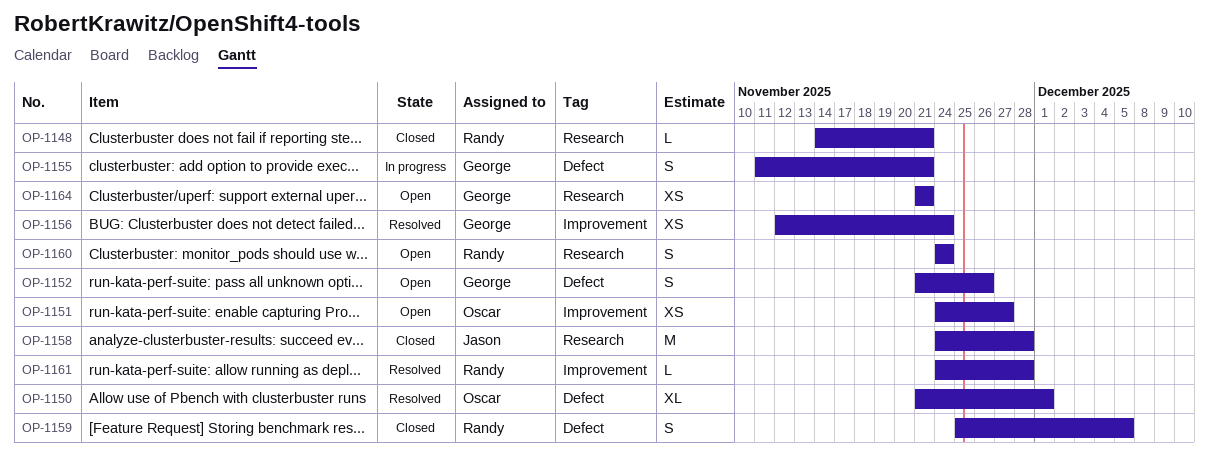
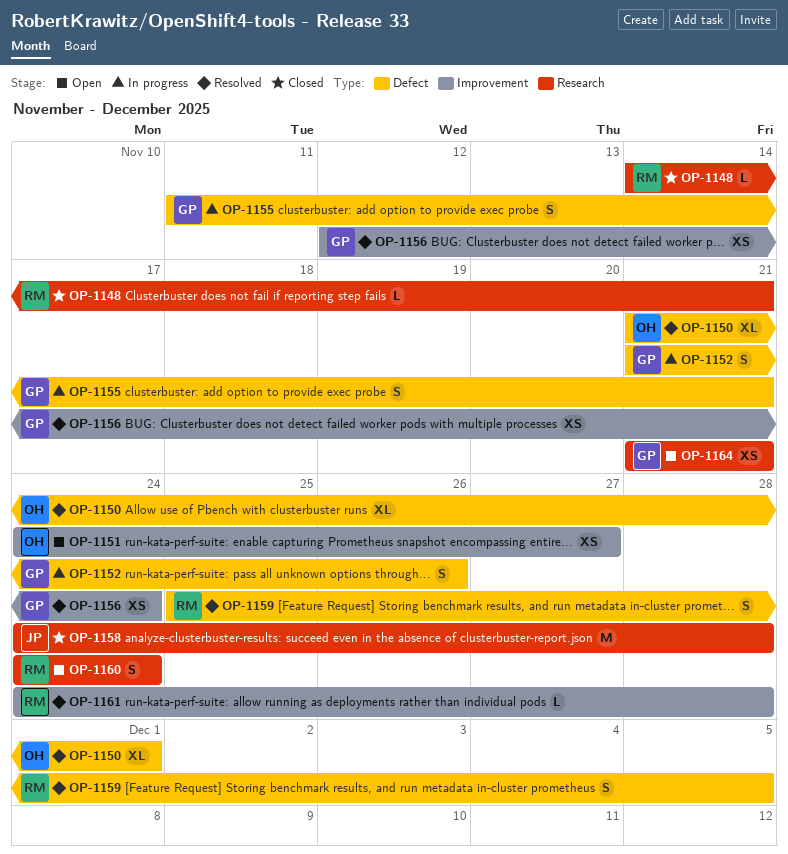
OP-1152, status: Open -> In progress
OP-1159, status: Closed -> Resolved

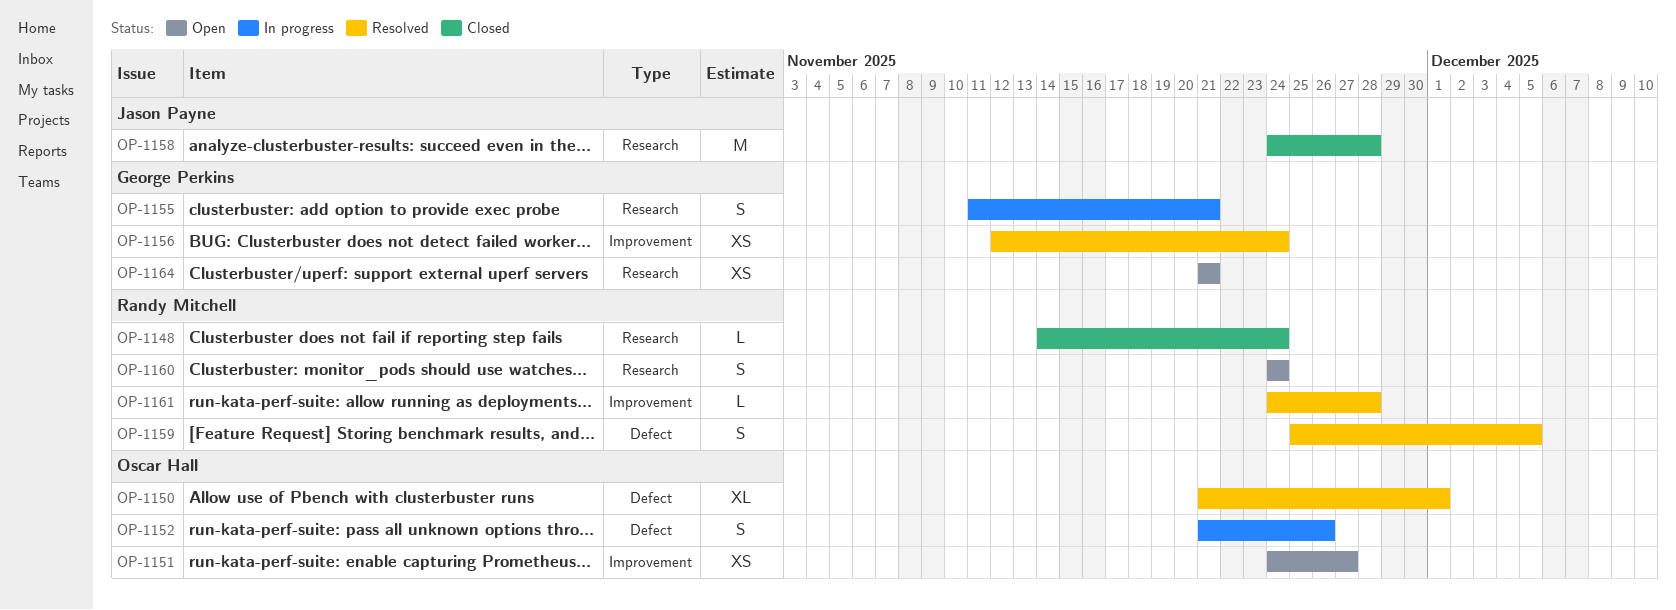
OP-1148, due: Nov 21 -> Nov 24
OP-1152, owner: George Perkins -> Oscar Hall
OP-1155, label: Defect -> Research

